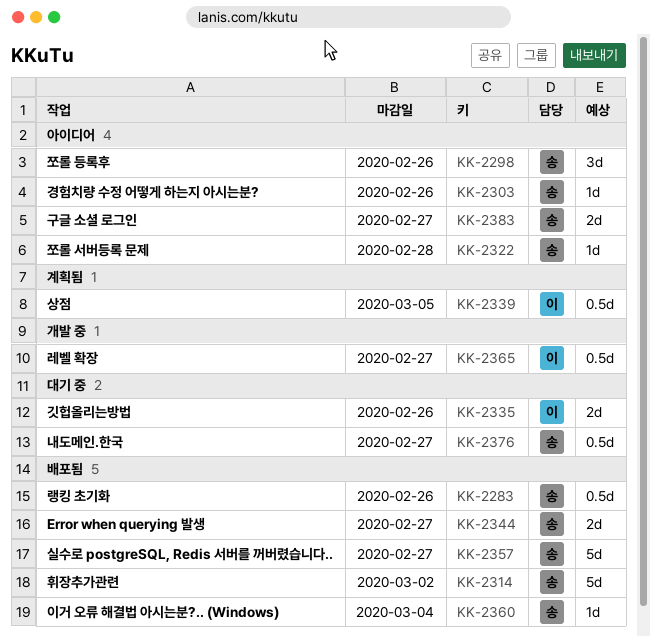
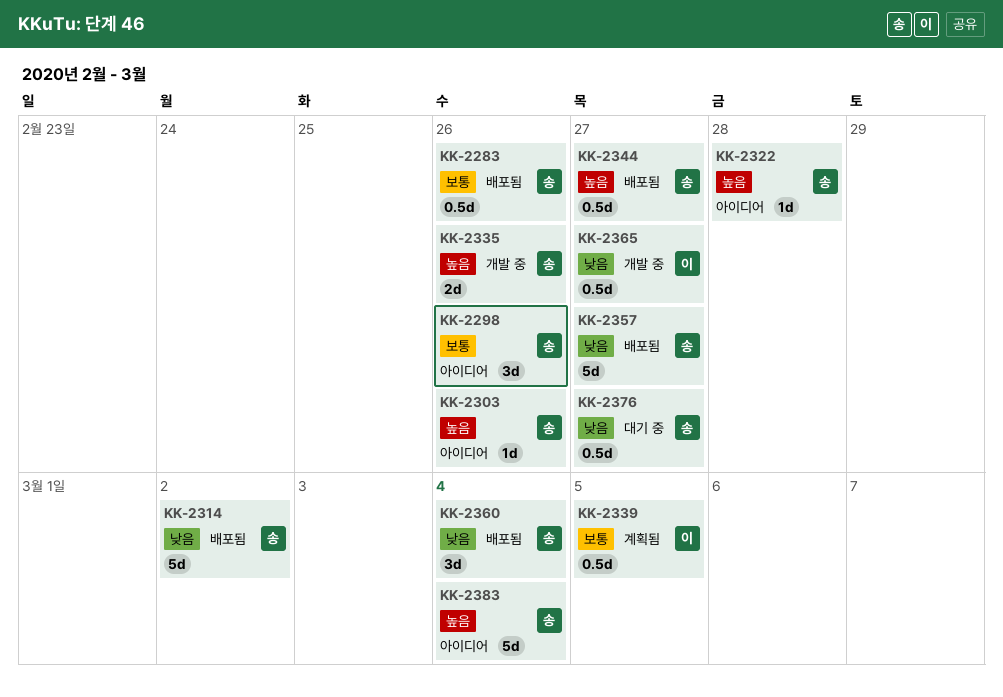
KK-2335, status: 대기 중 -> 개발 중
KK-2335, owner: 이 -> 송
KK-2344, estimate: 2d -> 0.5d
KK-2360, estimate: 1d -> 3d
KK-2383, estimate: 2d -> 5d
KK-2383, due: Feb 27 -> Mar 4

